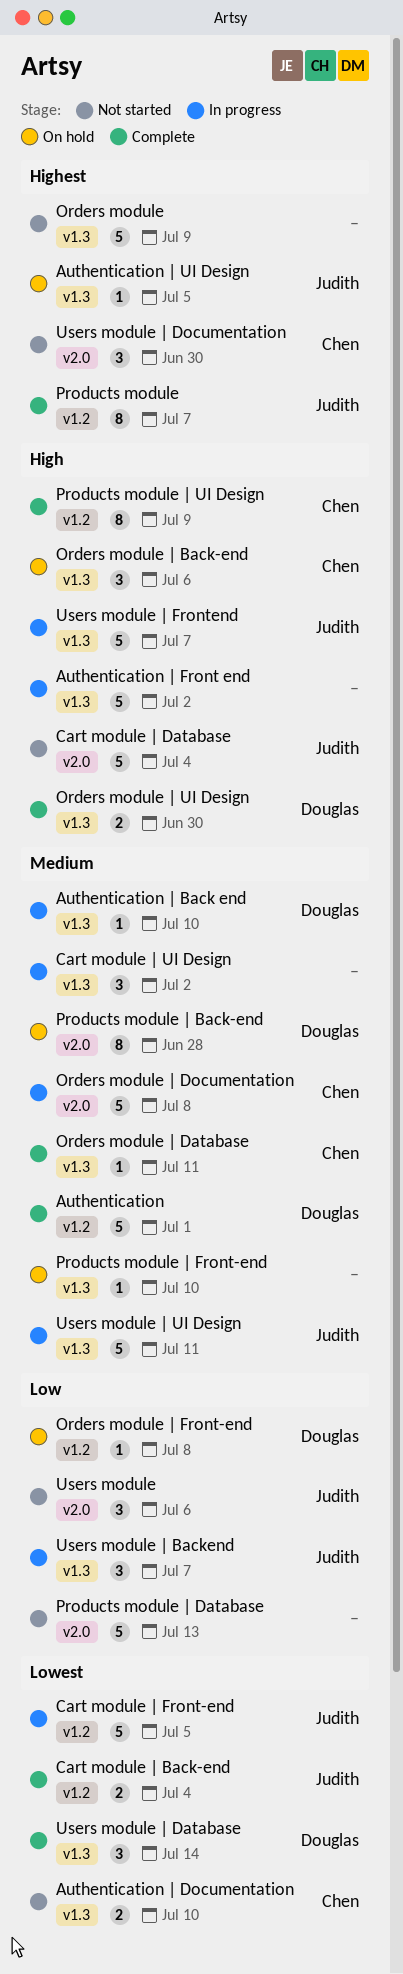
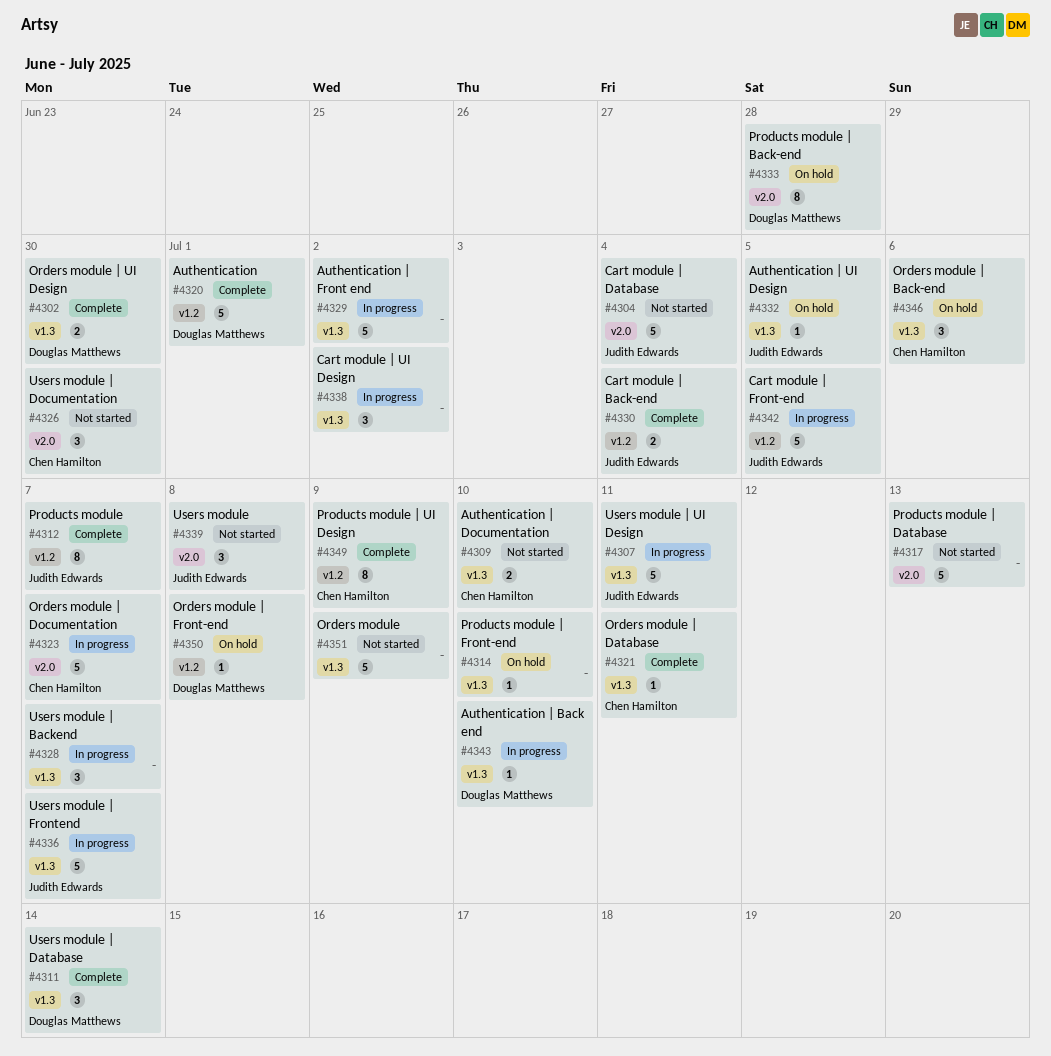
Orders module | Documentation, due: Jul 8 -> Jul 7
Users module, due: Jul 6 -> Jul 8
Users module | Backend, owner: Judith Edwards -> none

